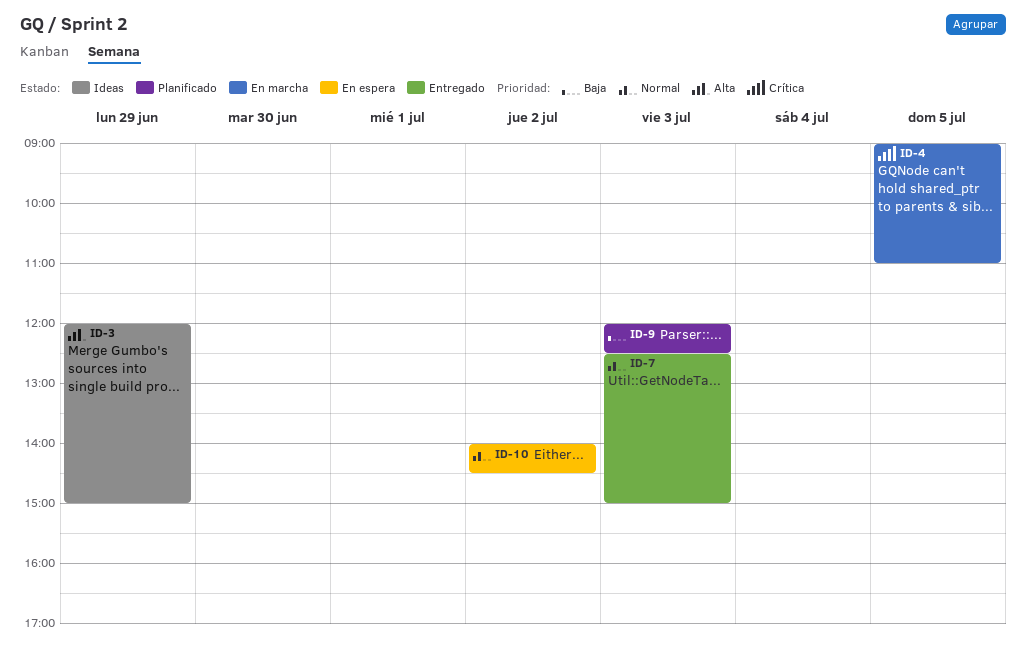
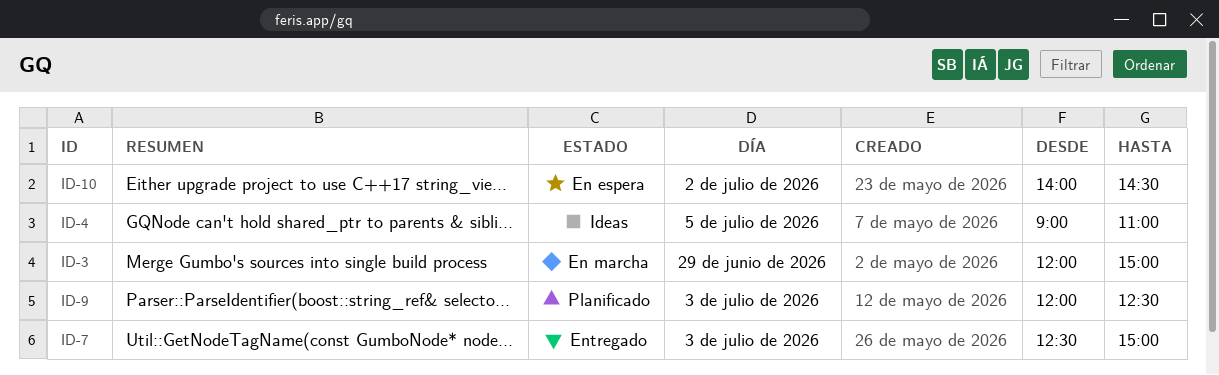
ID-3, status: Ideas -> En marcha
ID-4, status: En marcha -> Ideas

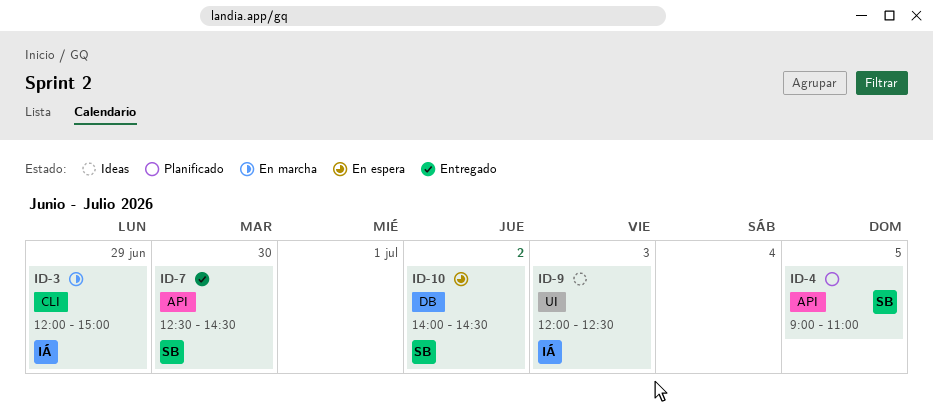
ID-4, status: Ideas -> Planificado
ID-7, day: Jul 3 -> Jun 30
ID-7, ends: 15:00 -> 14:30
ID-9, status: Planificado -> Ideas

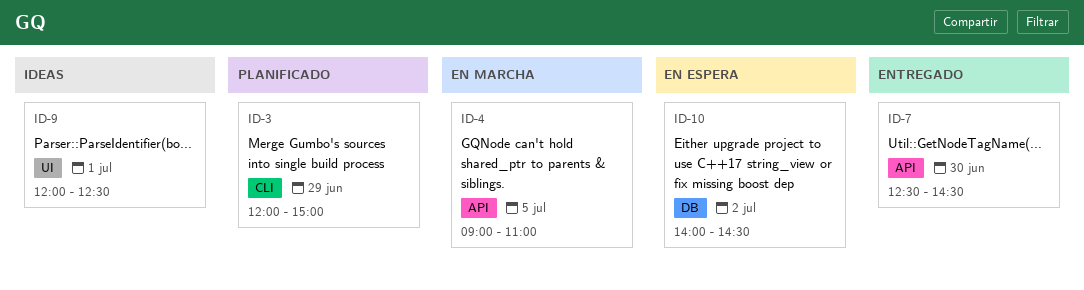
ID-3, status: En marcha -> Planificado
ID-4, status: Planificado -> En marcha
ID-9, day: Jul 3 -> Jul 1

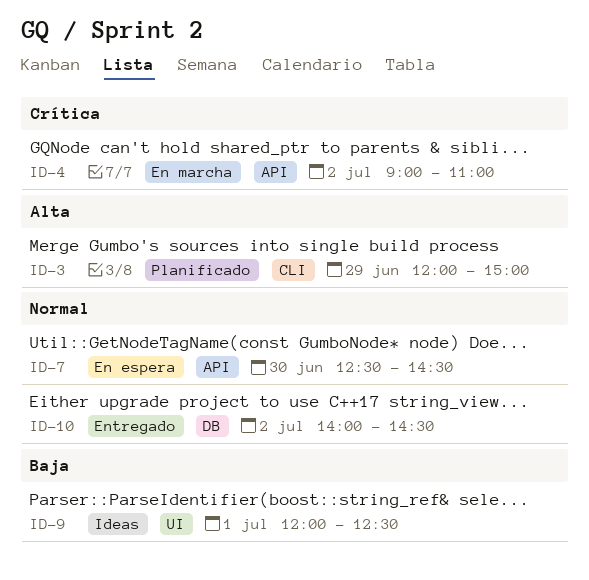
ID-4, day: Jul 5 -> Jul 2
ID-7, status: Entregado -> En espera
ID-10, status: En espera -> Entregado

